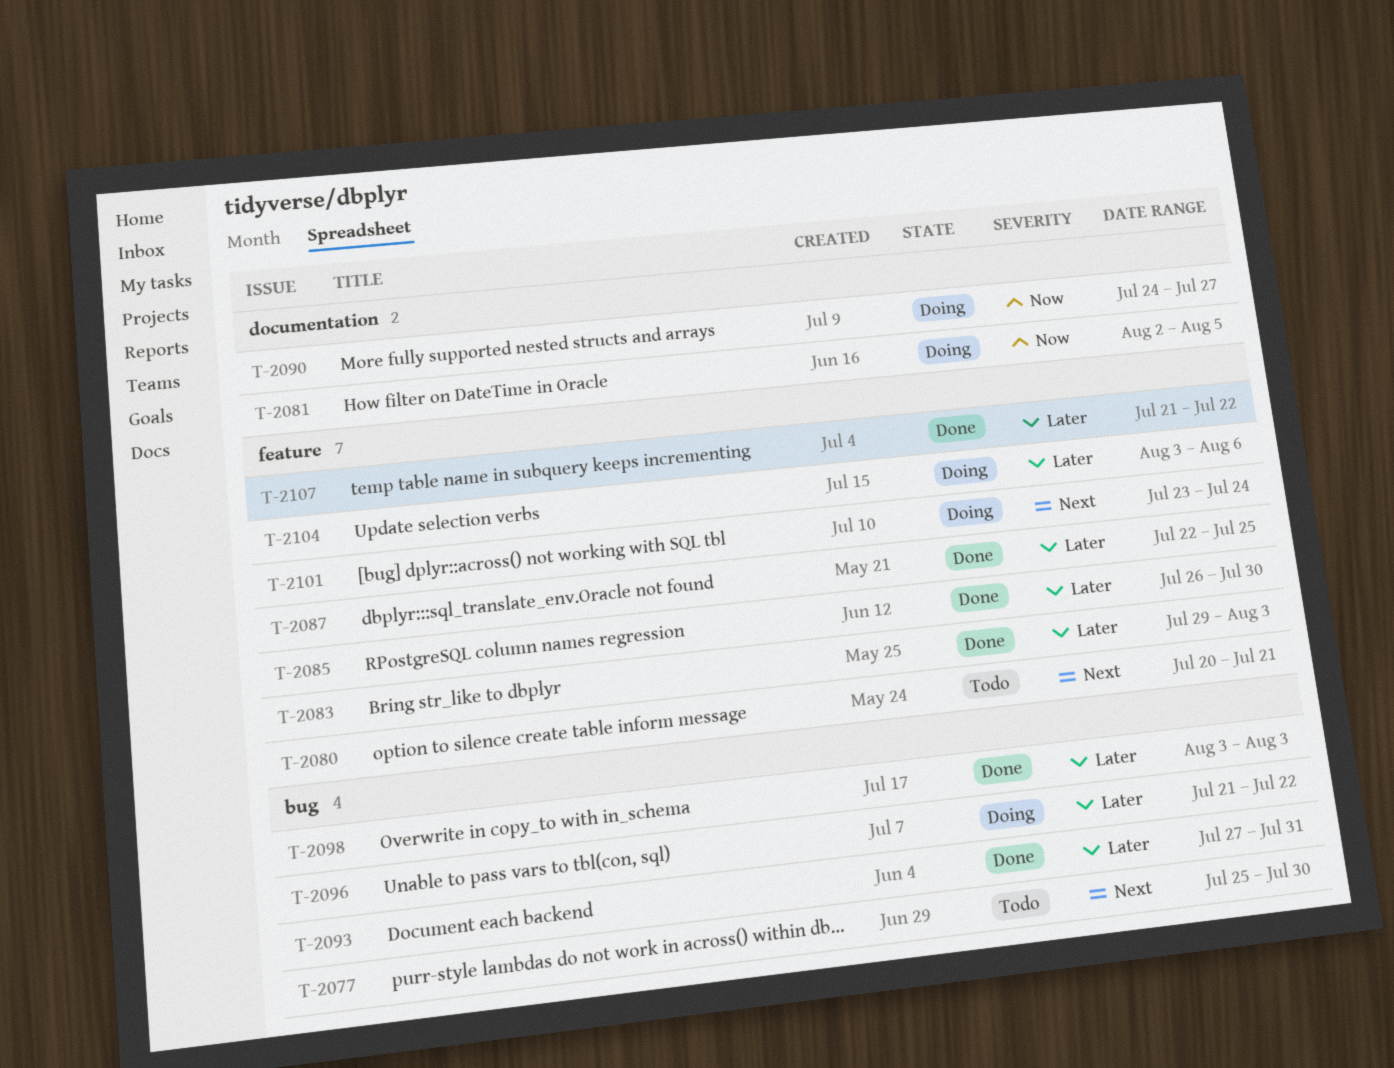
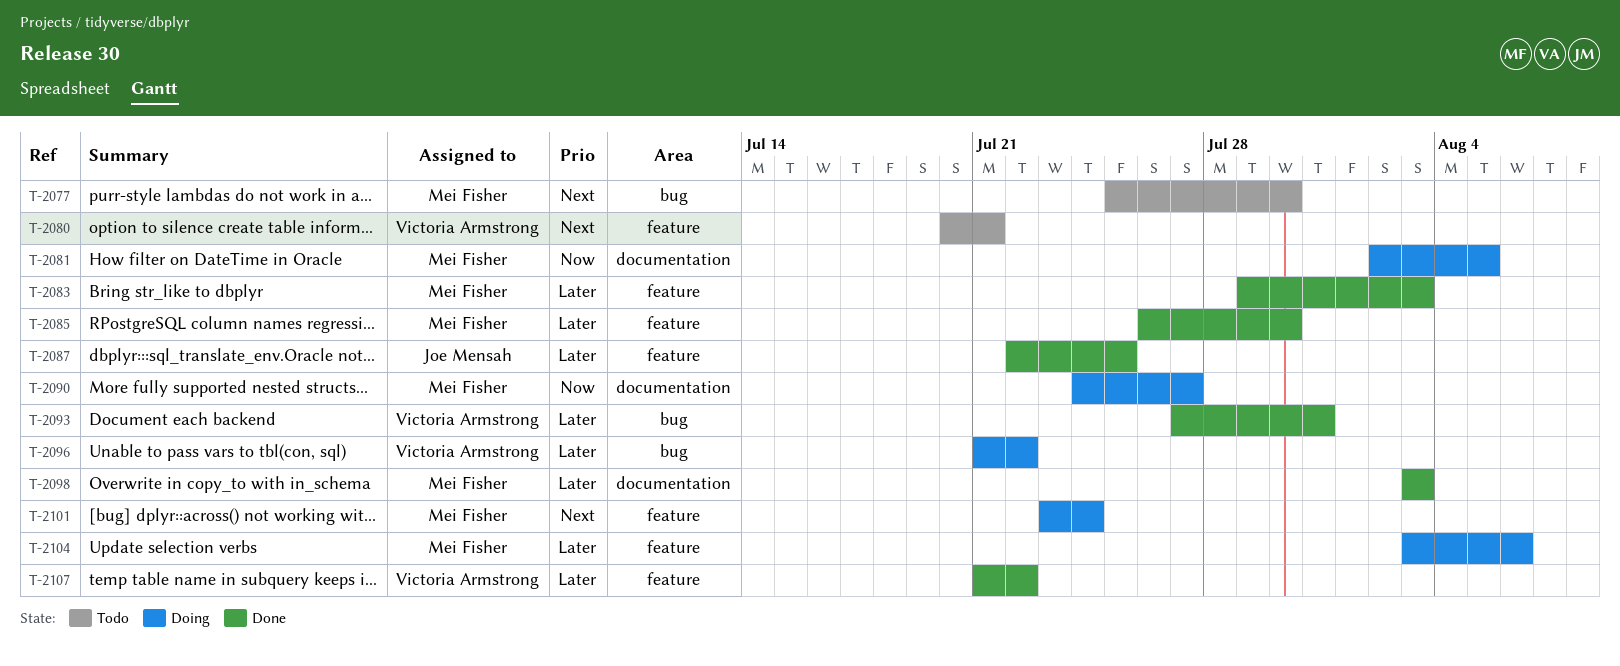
T-2098, label: bug -> documentation

